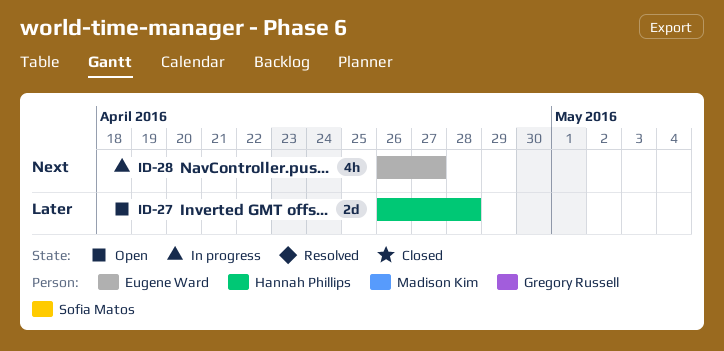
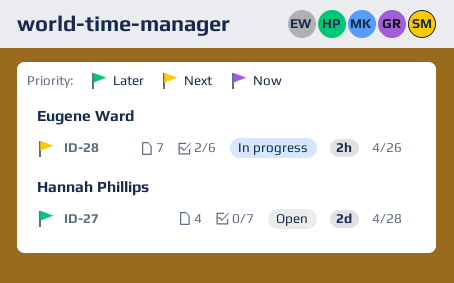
ID-28, estimate: 4h -> 2h
ID-28, due: Apr 27 -> Apr 26

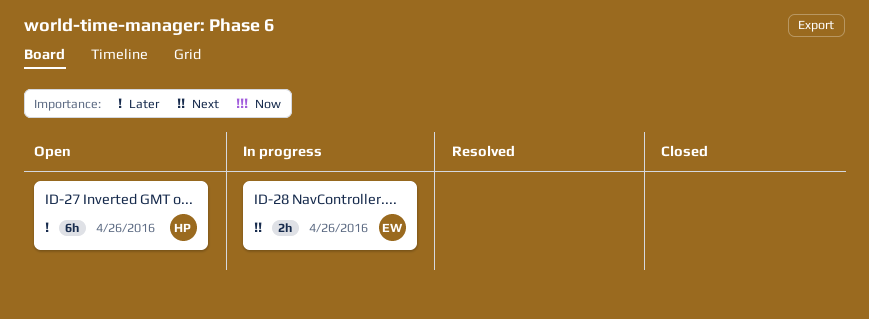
ID-27, estimate: 2d -> 6h
ID-27, due: Apr 28 -> Apr 26

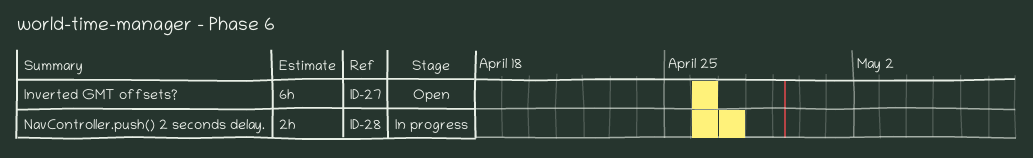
ID-28, due: Apr 26 -> Apr 27

